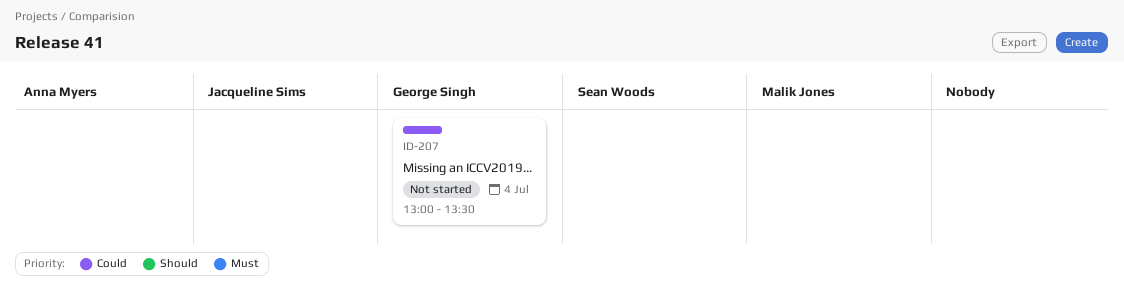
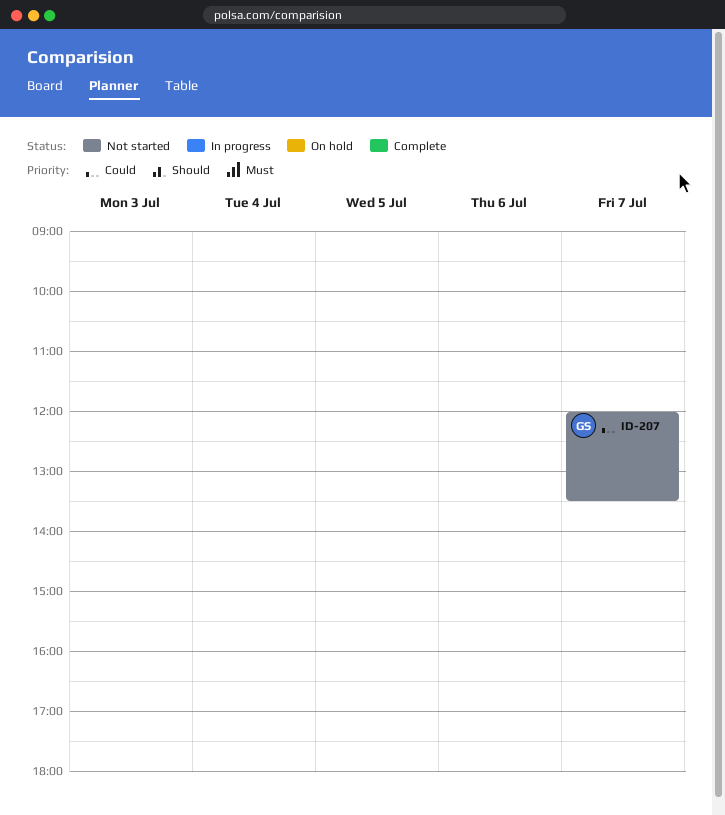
ID-207, day: Jul 4 -> Jul 7
ID-207, begins: 13:00 -> 12:00

